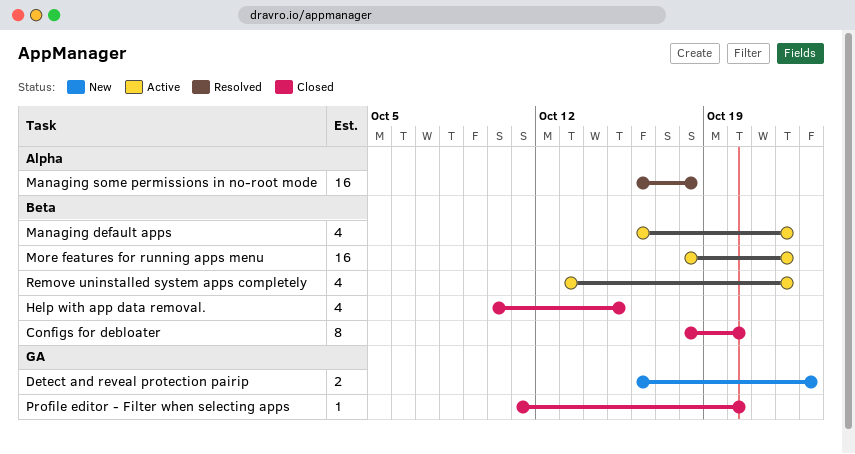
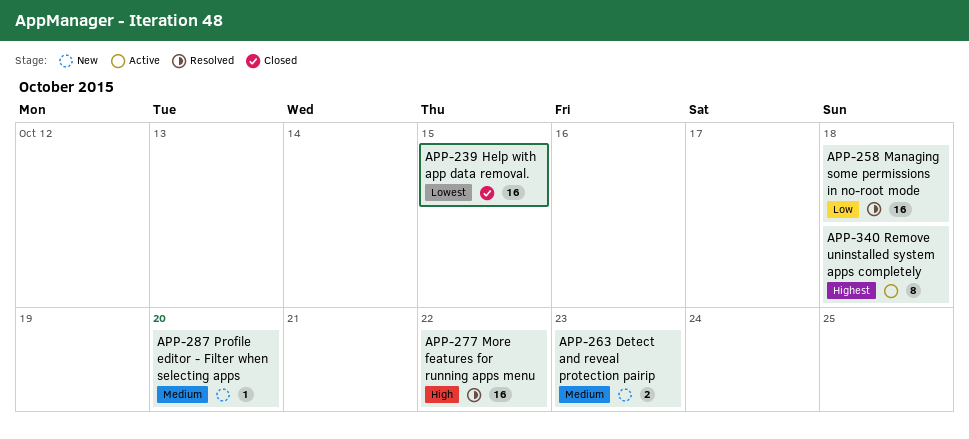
Configs for debloater: present -> none
Help with app data removal., estimate: 4 -> 16
Managing default apps: present -> none
More features for running apps menu, status: Active -> Resolved
Profile editor - Filter when selecting apps, status: Closed -> New
Remove uninstalled system apps completely, estimate: 4 -> 8
Remove uninstalled system apps completely, due: Oct 22 -> Oct 18

